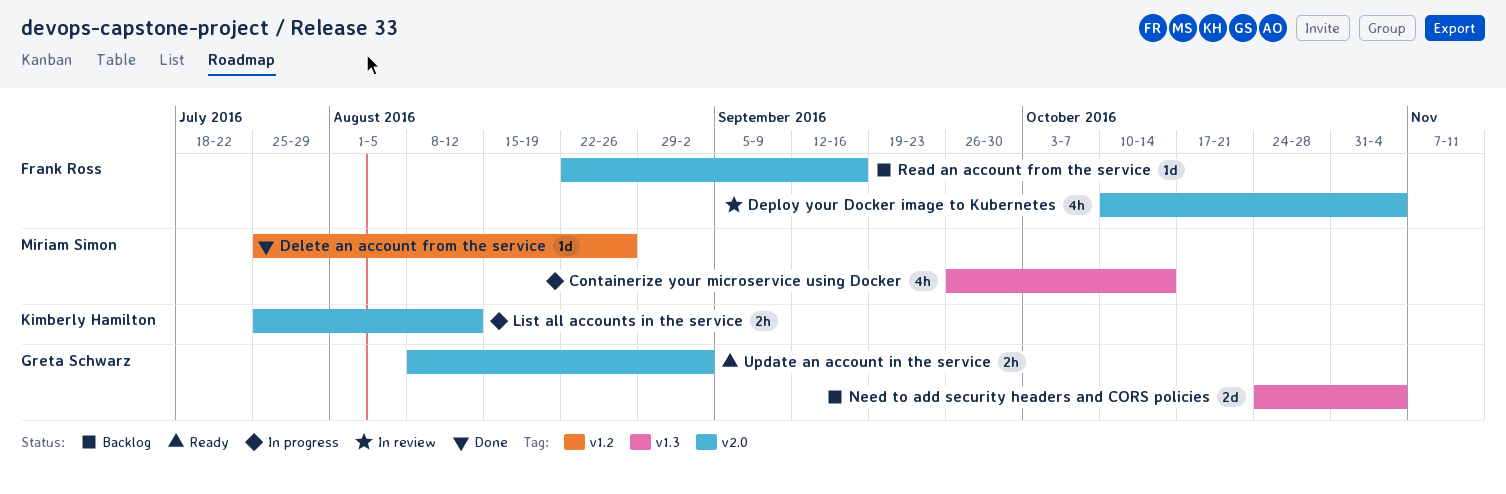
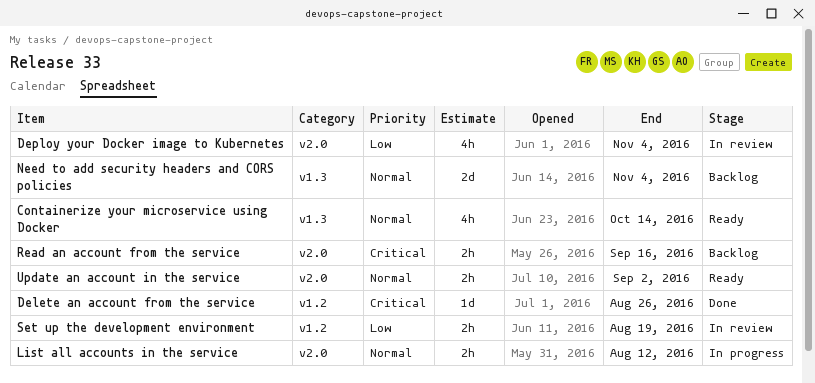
Containerize your microservice using Docker, status: In progress -> Ready
Read an account from the service, estimate: 1d -> 2h
Set up the development environment: none -> present

